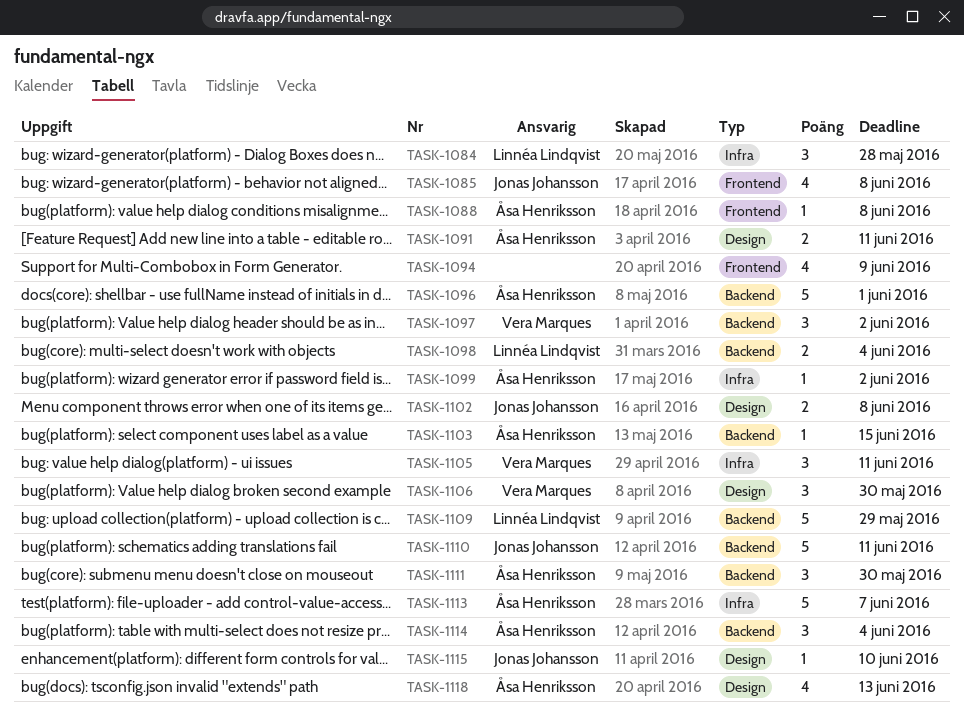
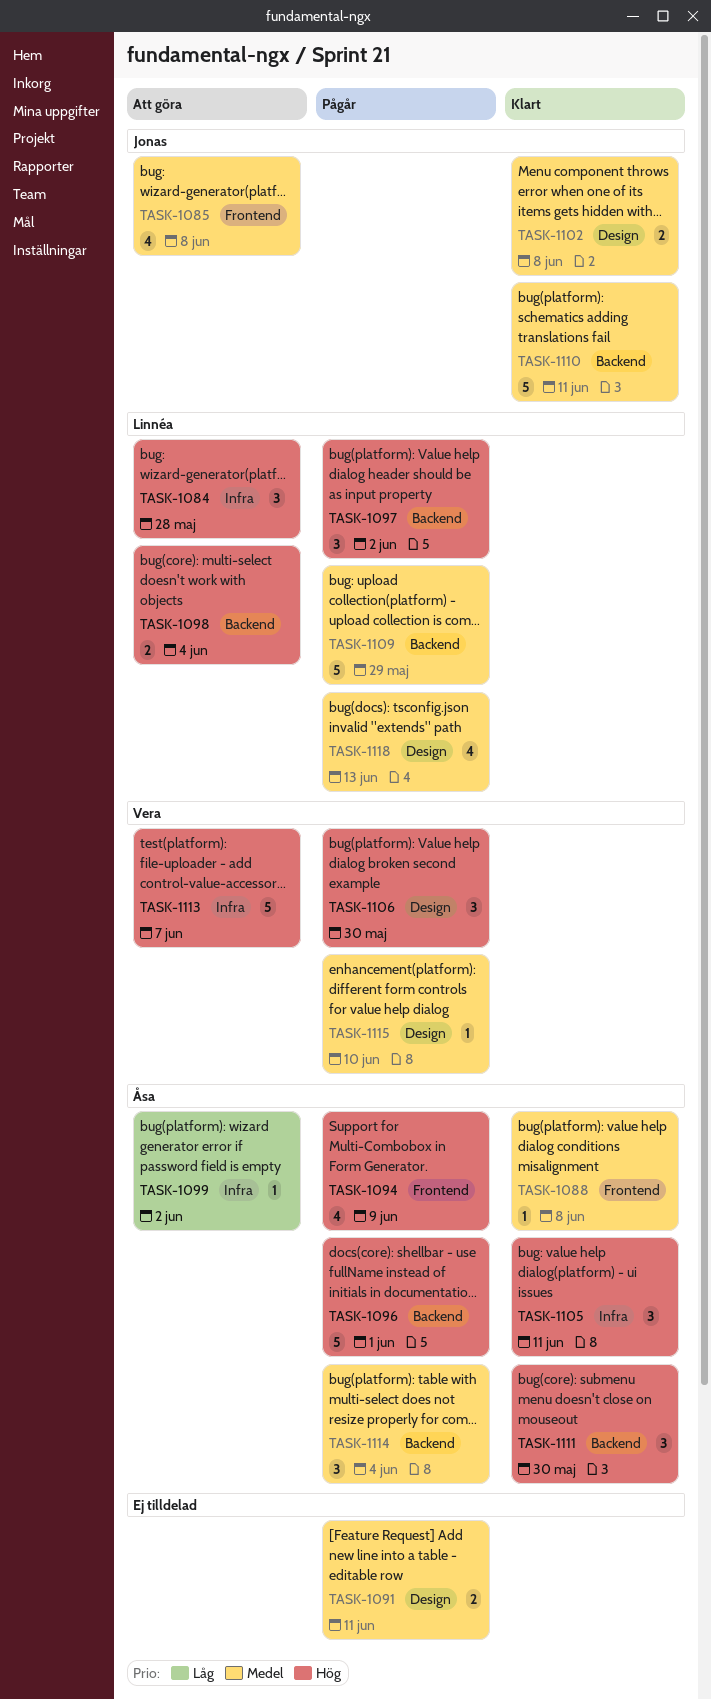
TASK-1091, owner: Åsa Henriksson -> none
TASK-1094, owner: none -> Åsa Henriksson
TASK-1097, owner: Vera Marques -> Linnéa Lindqvist
TASK-1103: present -> none
TASK-1105, owner: Vera Marques -> Åsa Henriksson
TASK-1113, owner: Åsa Henriksson -> Vera Marques
TASK-1115, owner: Jonas Johansson -> Vera Marques
TASK-1118, owner: Åsa Henriksson -> Linnéa Lindqvist

